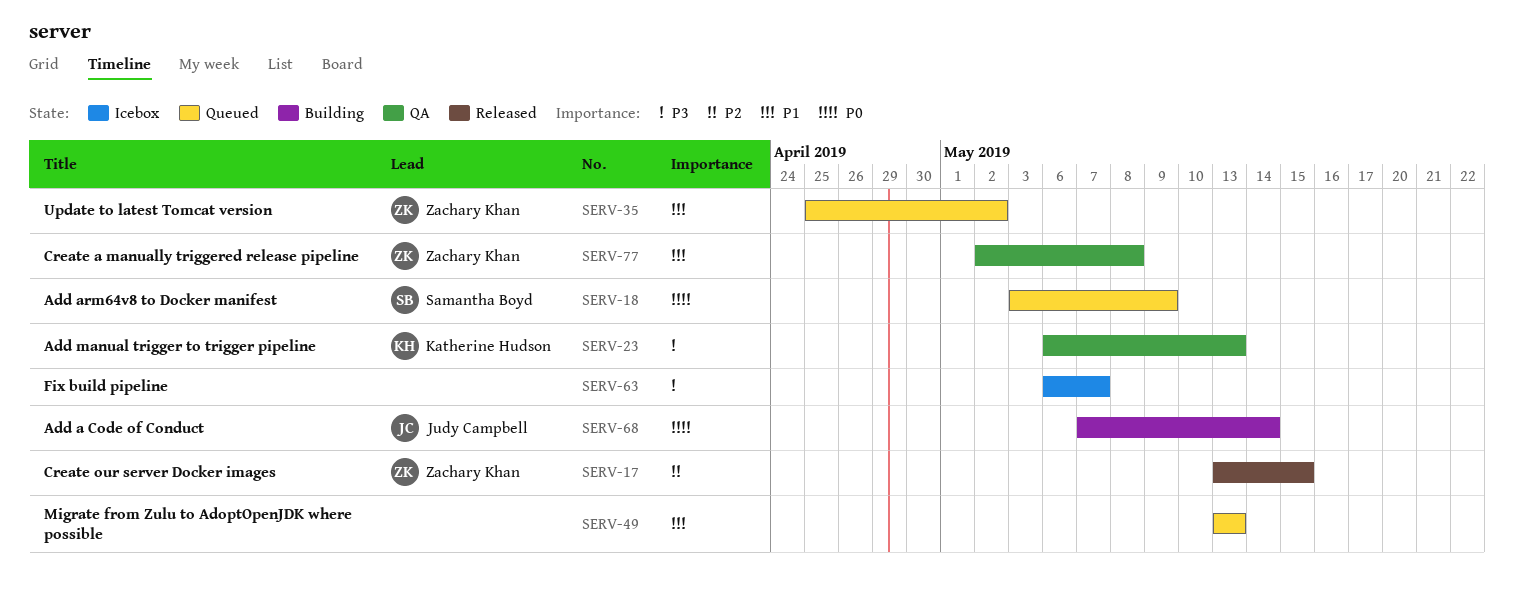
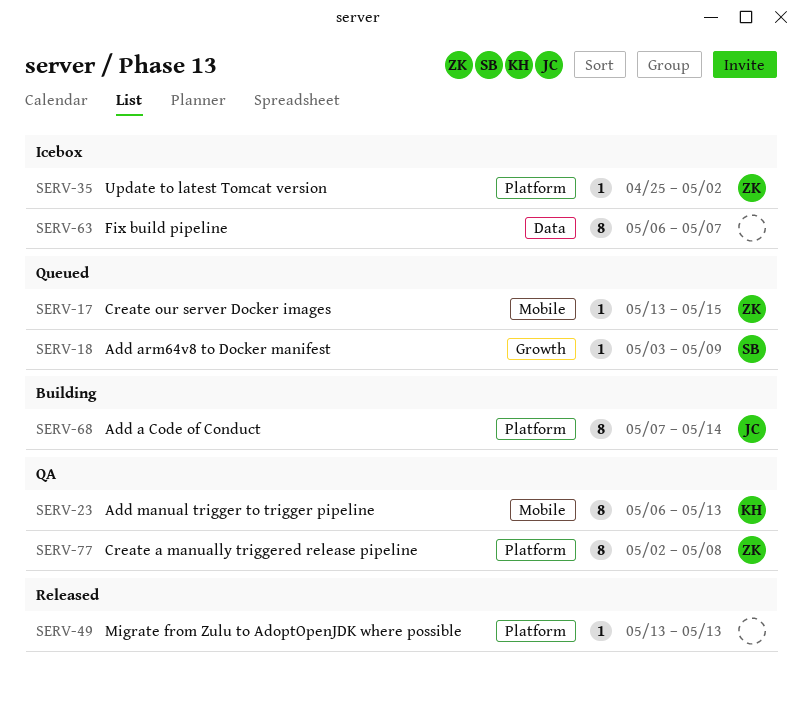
SERV-17, status: Released -> Queued
SERV-35, status: Queued -> Icebox
SERV-49, status: Queued -> Released

